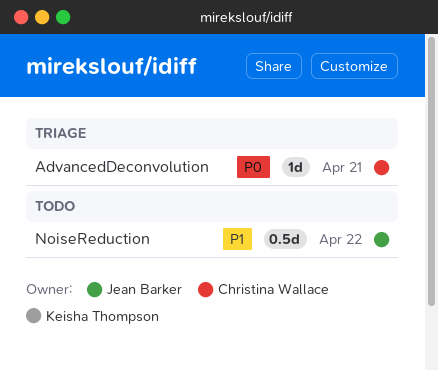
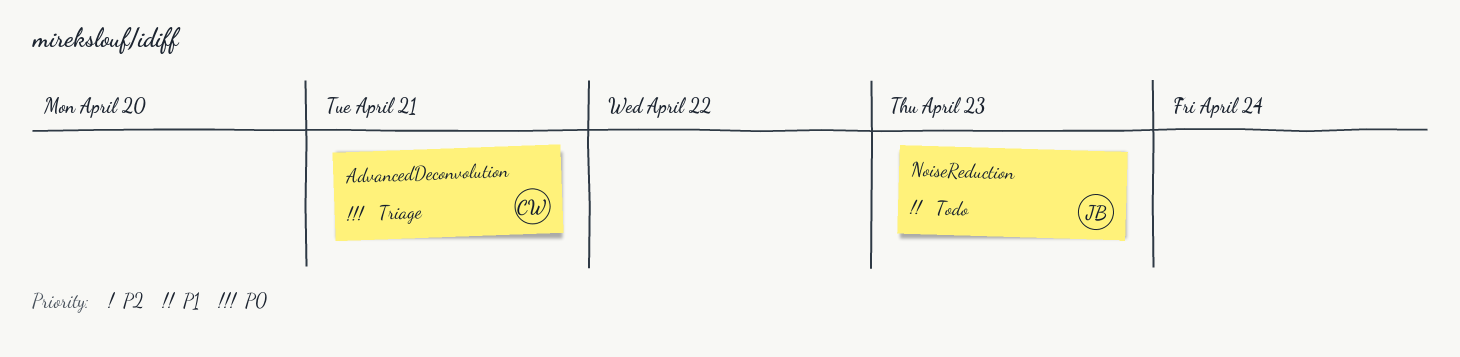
NoiseReduction, due: Apr 22 -> Apr 23

